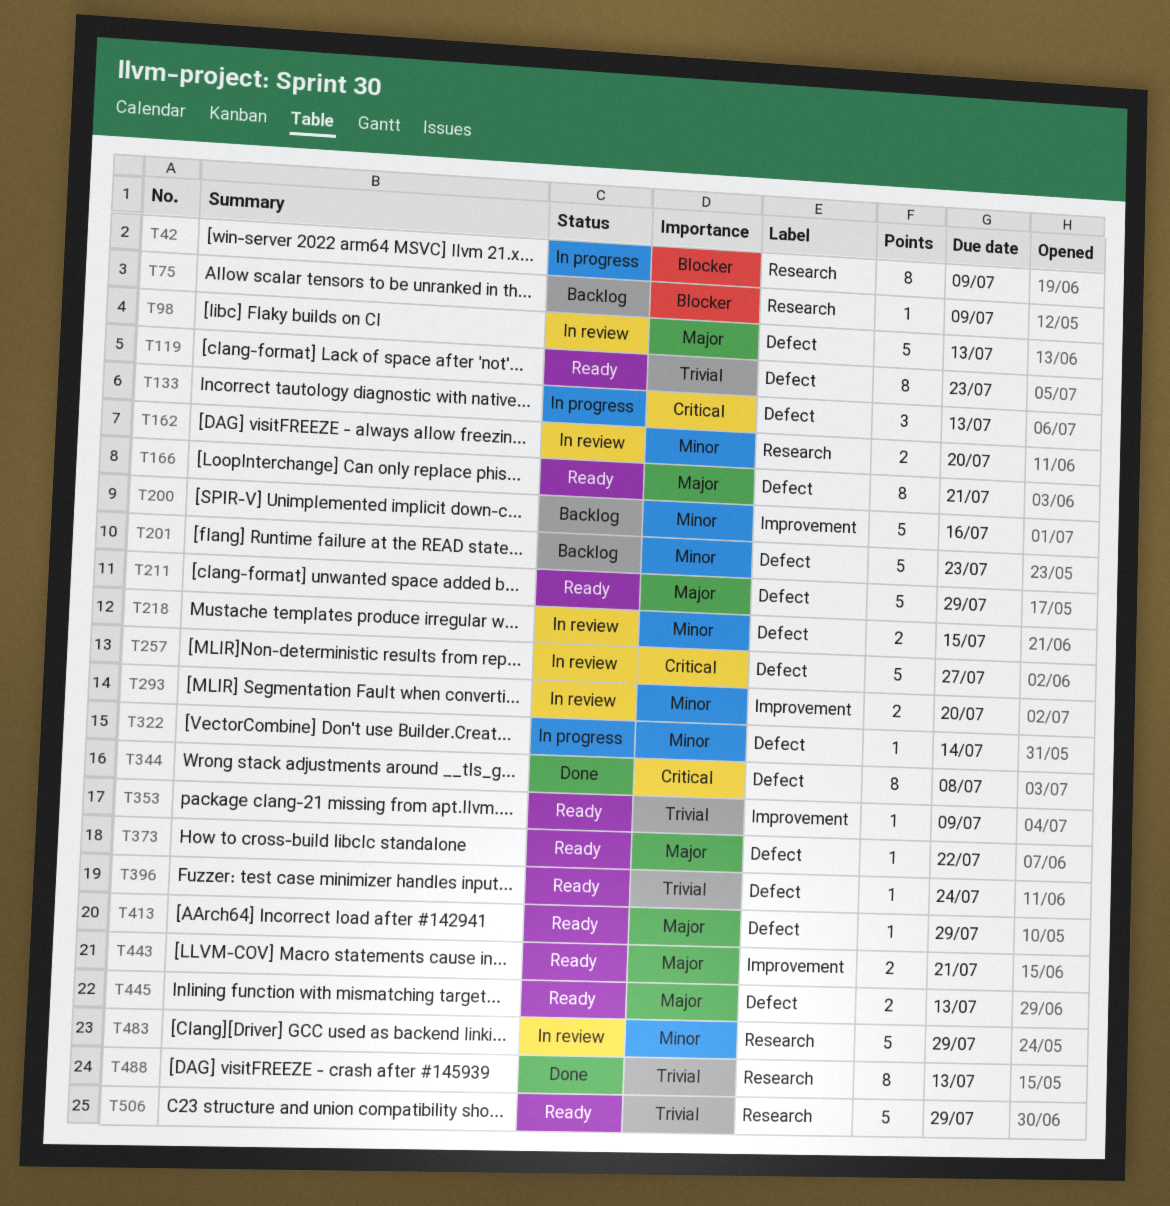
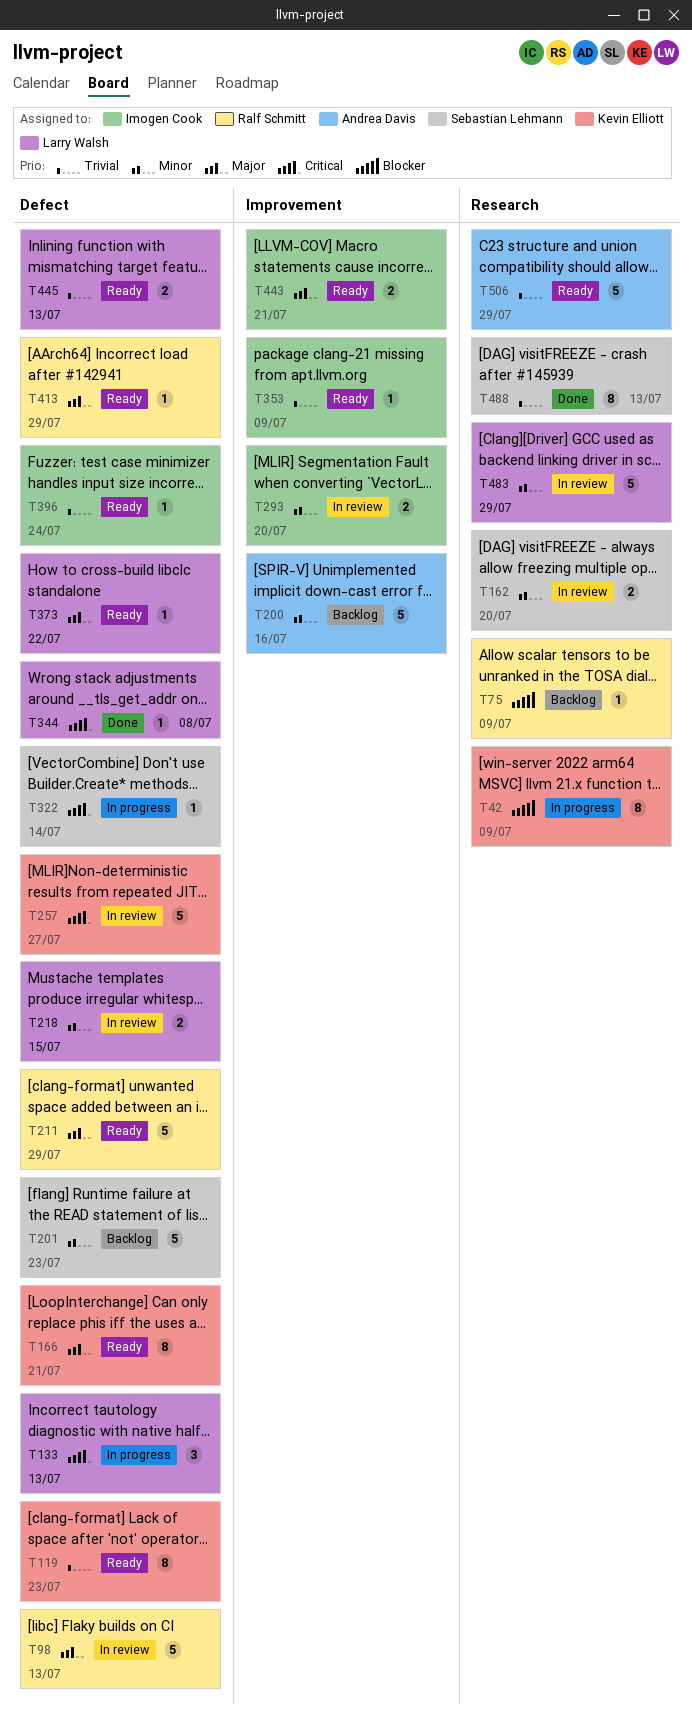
T322, priority: Minor -> Critical
T344, estimate: 8 -> 1
T445, priority: Major -> Trivial

